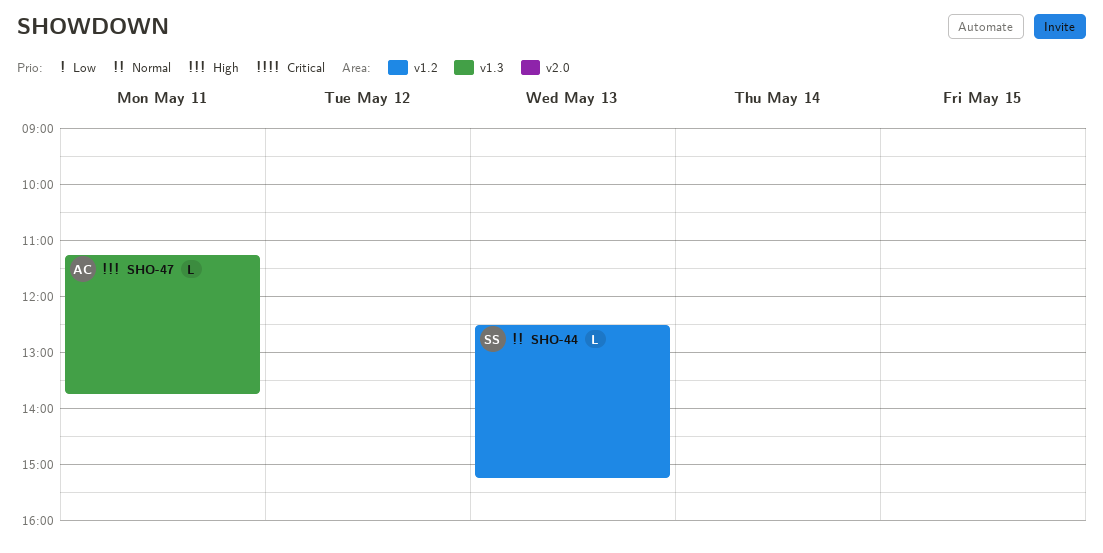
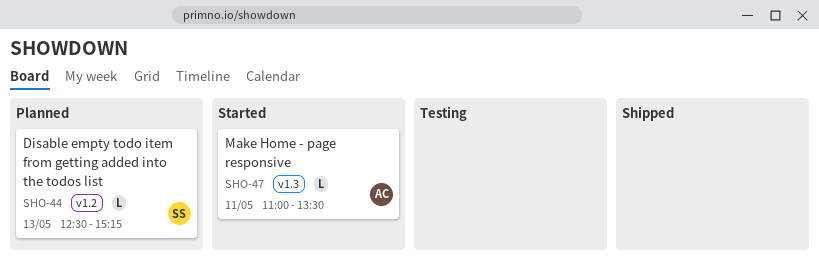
SHO-47, begins: 11:15 -> 11:00
SHO-47, ends: 13:45 -> 13:30

